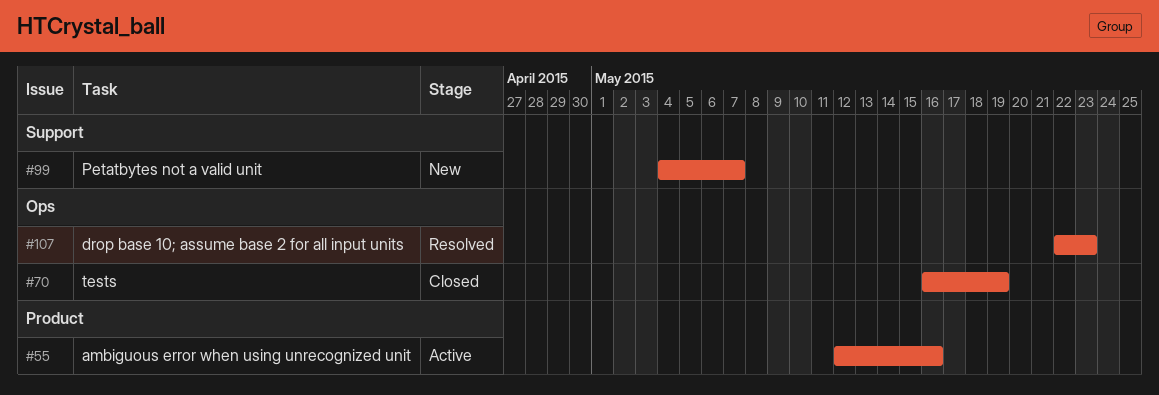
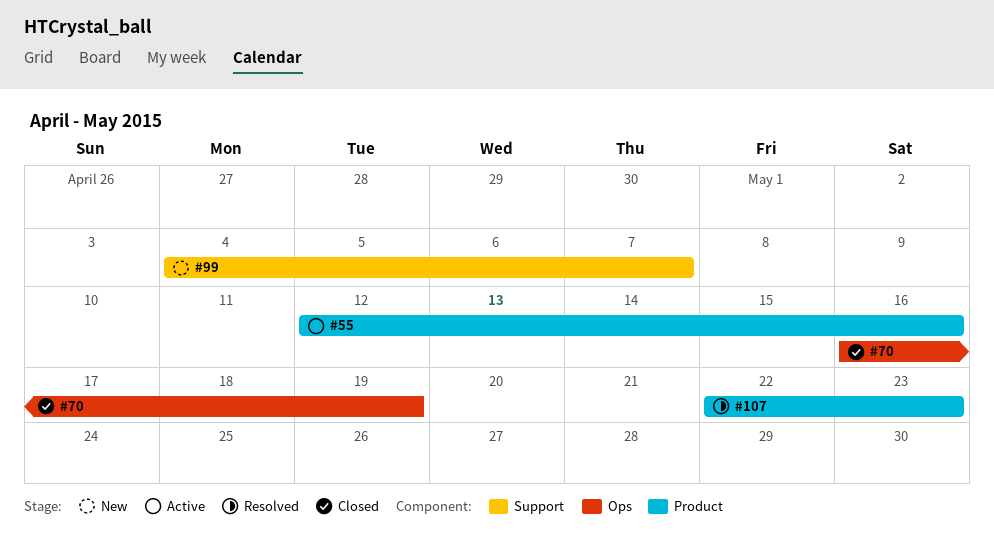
#107, label: Ops -> Product

